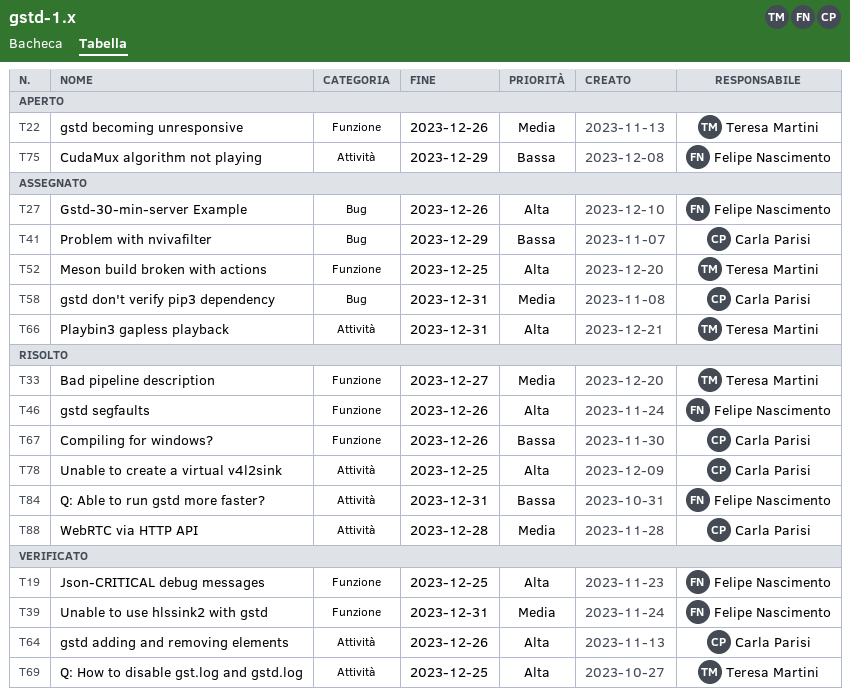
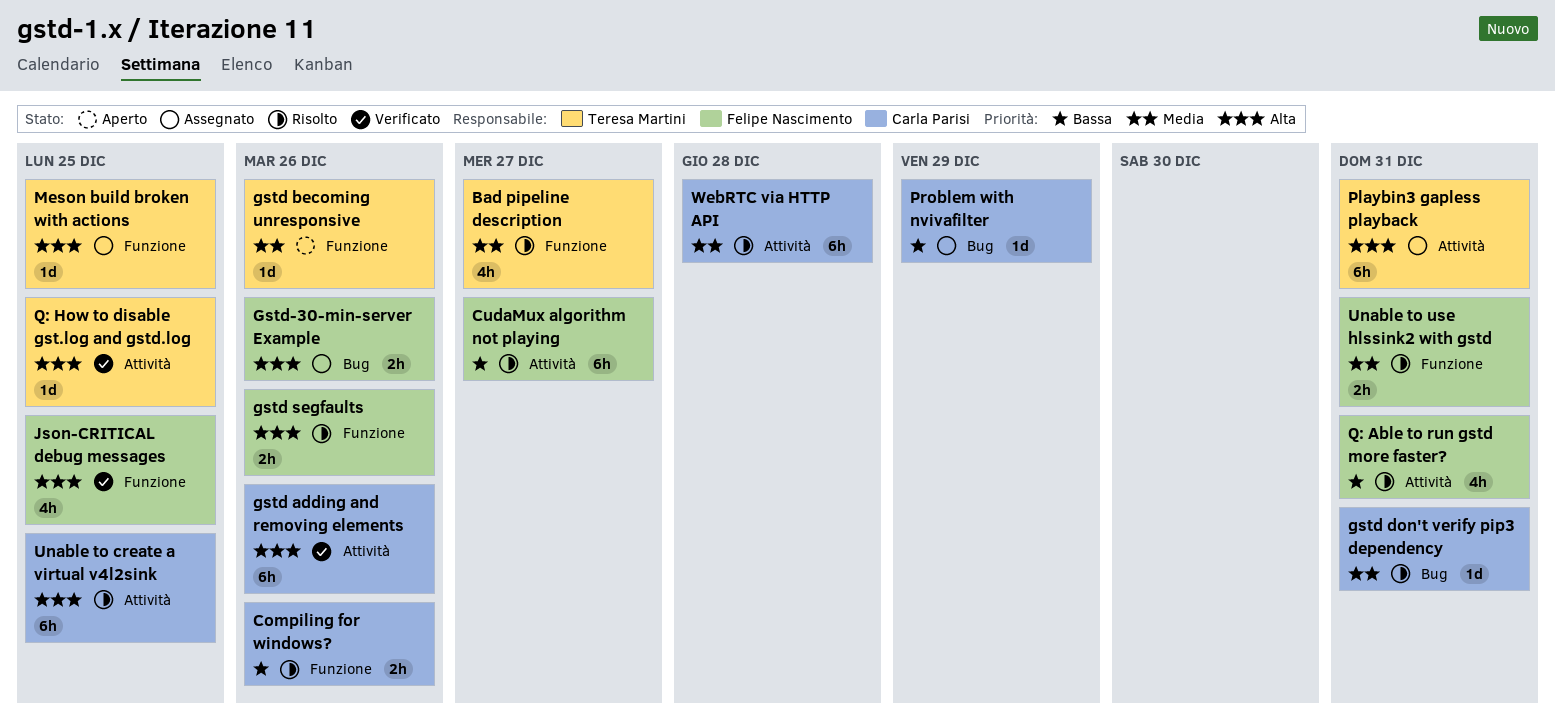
CudaMux algorithm not playing, status: Aperto -> Risolto
CudaMux algorithm not playing, due: Dec 29 -> Dec 27
gstd don't verify pip3 dependency, status: Assegnato -> Risolto
Unable to use hlssink2 with gstd, status: Verificato -> Risolto

